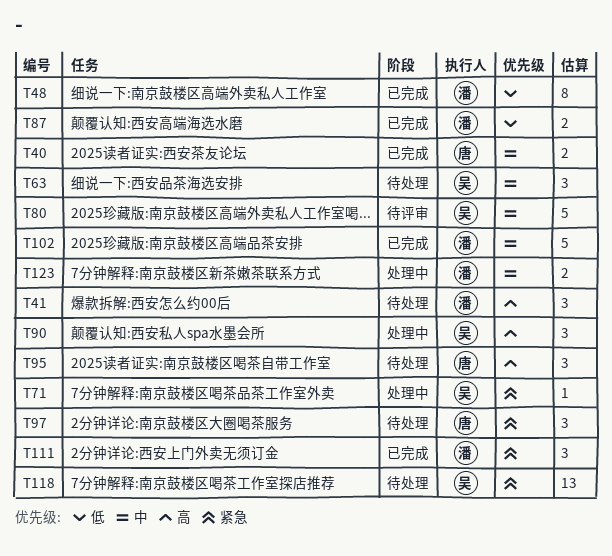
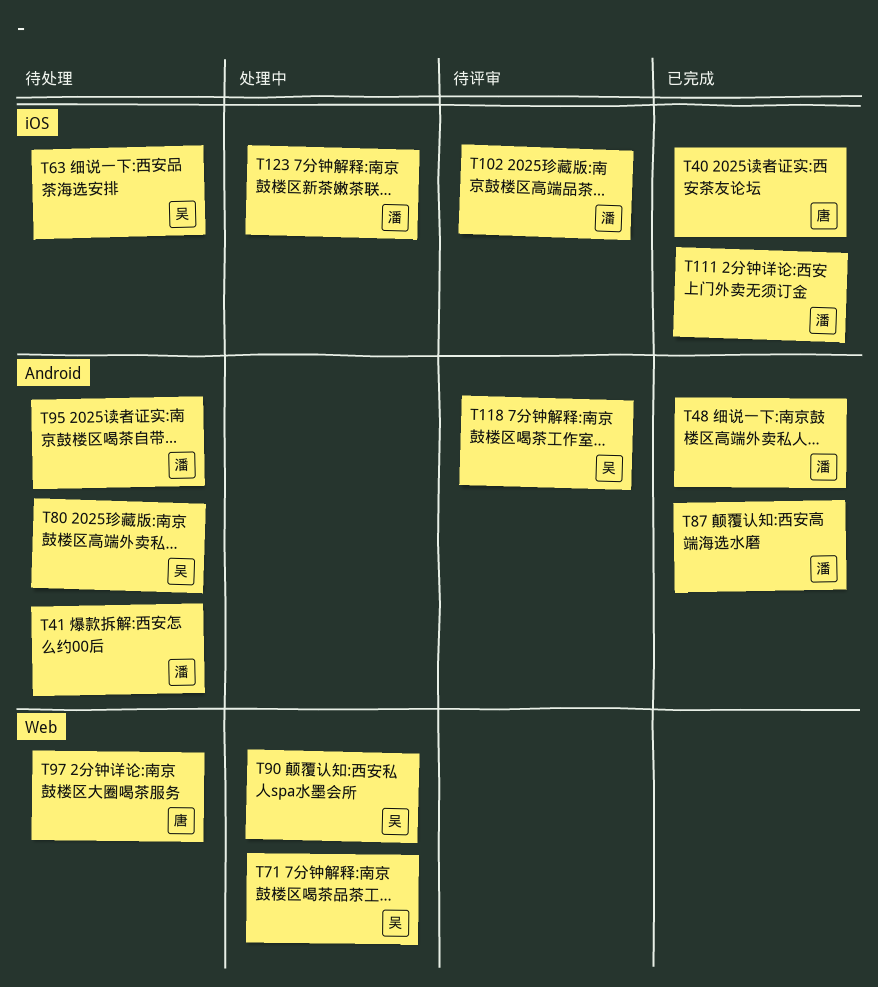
T80, status: 待评审 -> 待处理
T95, owner: 唐 -> 潘
T102, status: 已完成 -> 待评审
T118, status: 待处理 -> 待评审

